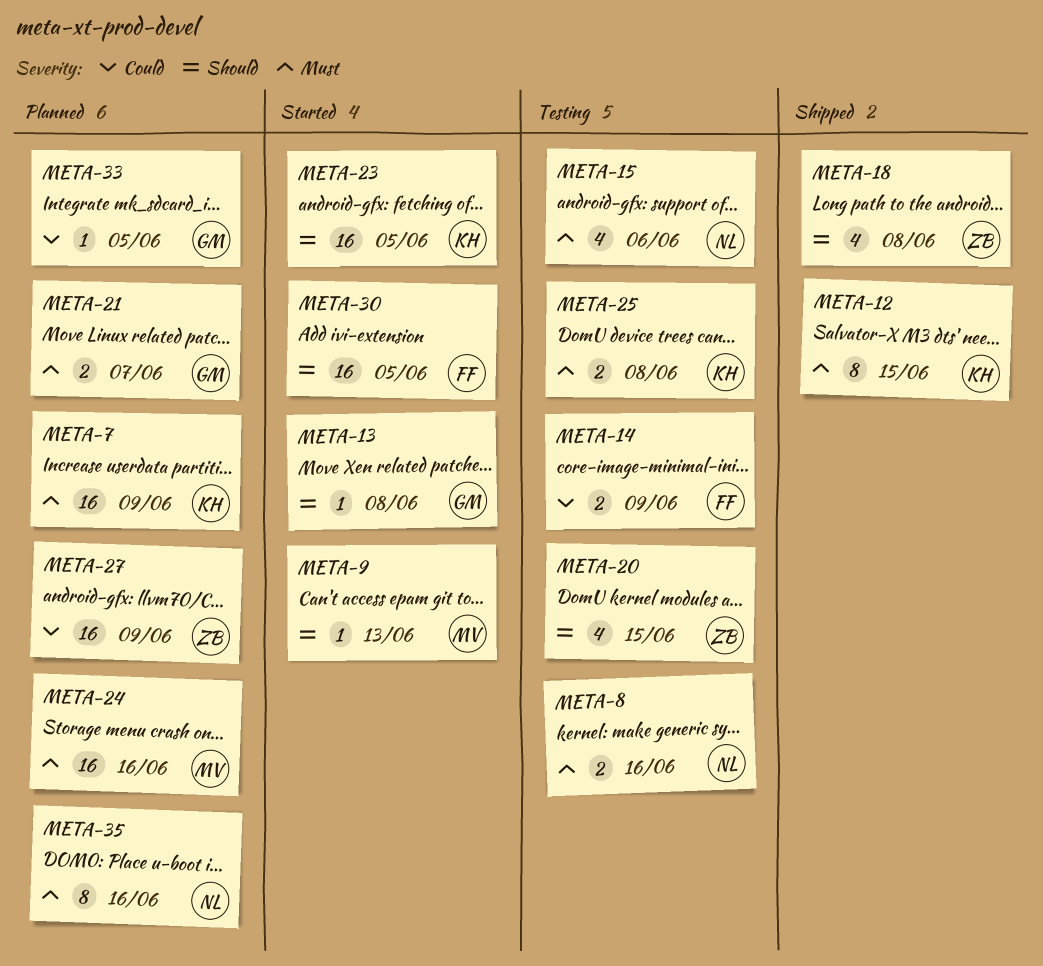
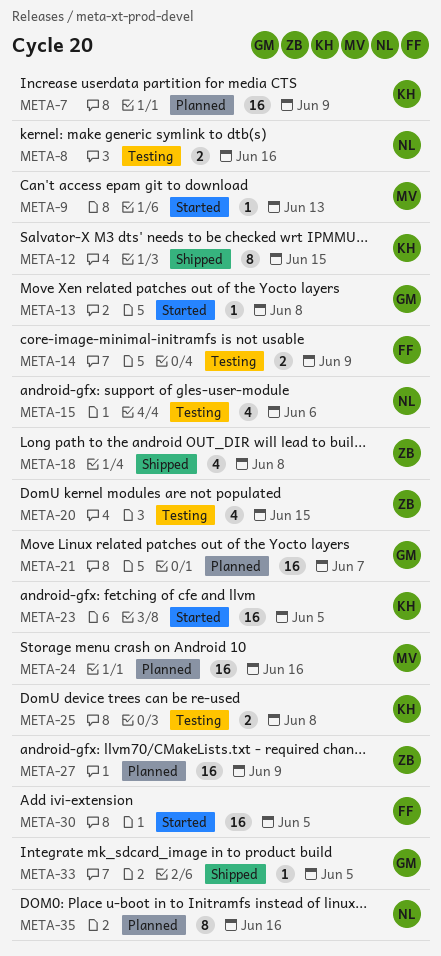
META-21, estimate: 2 -> 16
META-33, status: Planned -> Shipped

